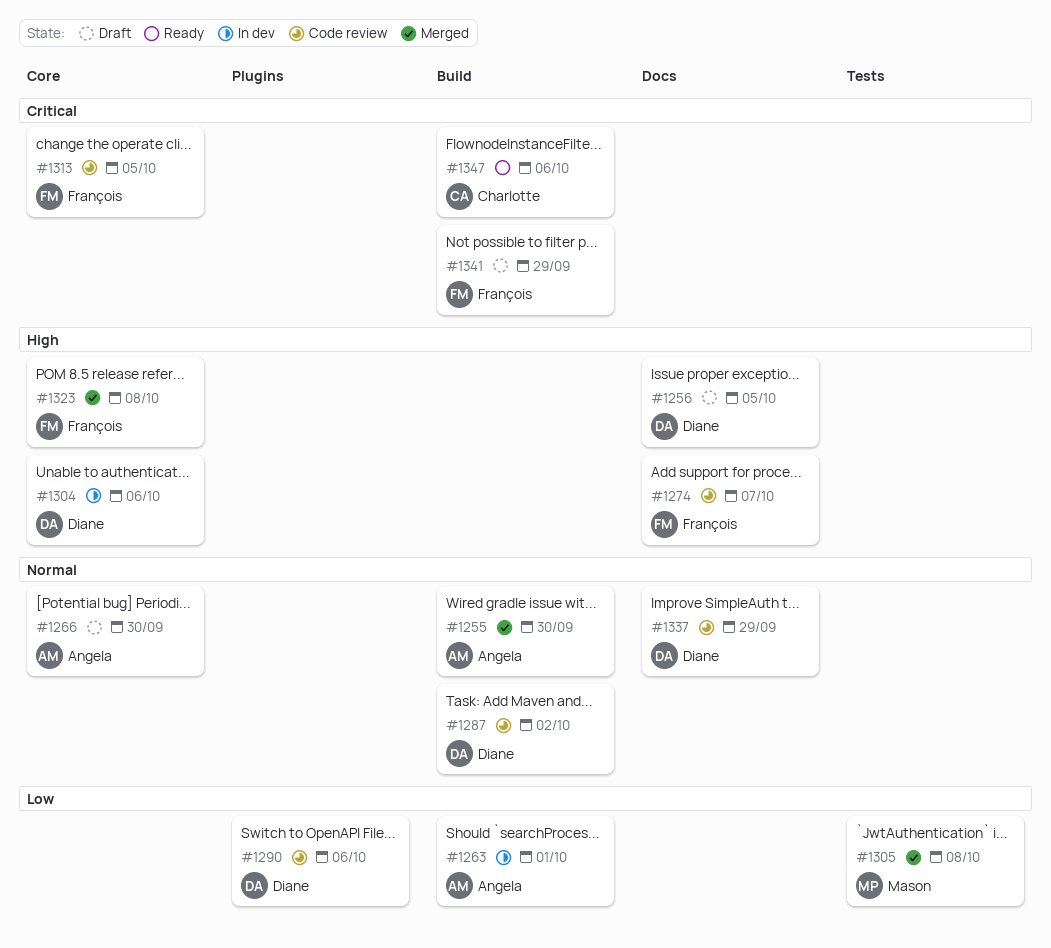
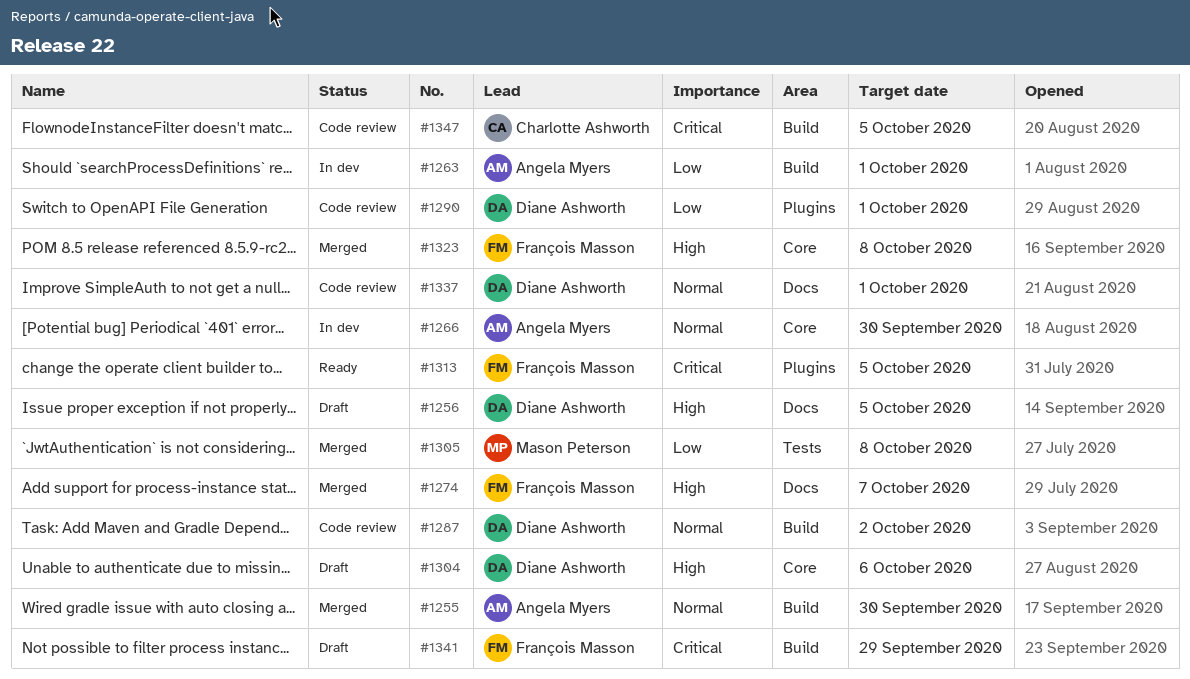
#1266, status: Draft -> In dev
#1274, status: Code review -> Merged
#1290, due: Oct 6 -> Oct 1
#1304, status: In dev -> Draft
#1313, status: Code review -> Ready
#1313, label: Core -> Plugins
#1337, due: Sep 29 -> Oct 1
#1347, status: Ready -> Code review
#1347, due: Oct 6 -> Oct 5

